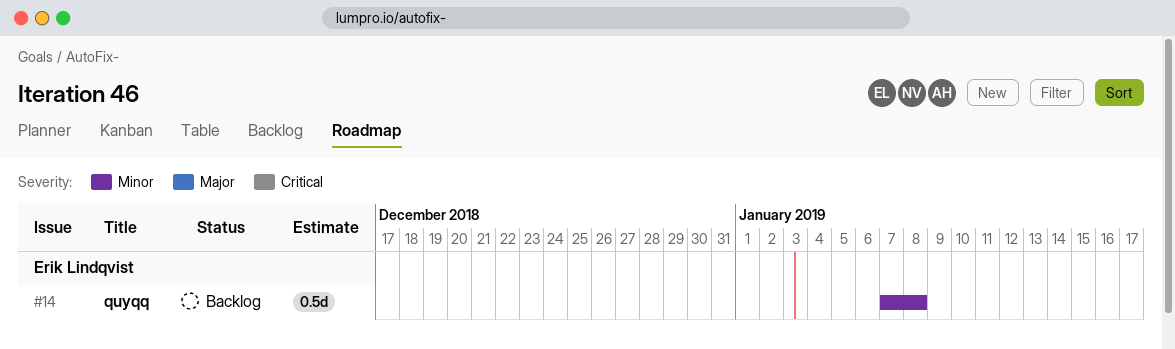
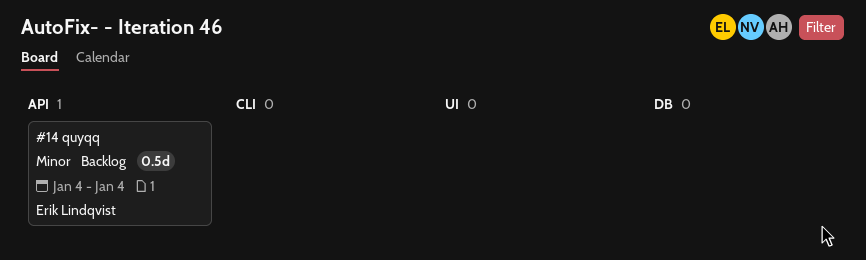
#14, start: Jan 7 -> Jan 4
#14, due: Jan 8 -> Jan 4

